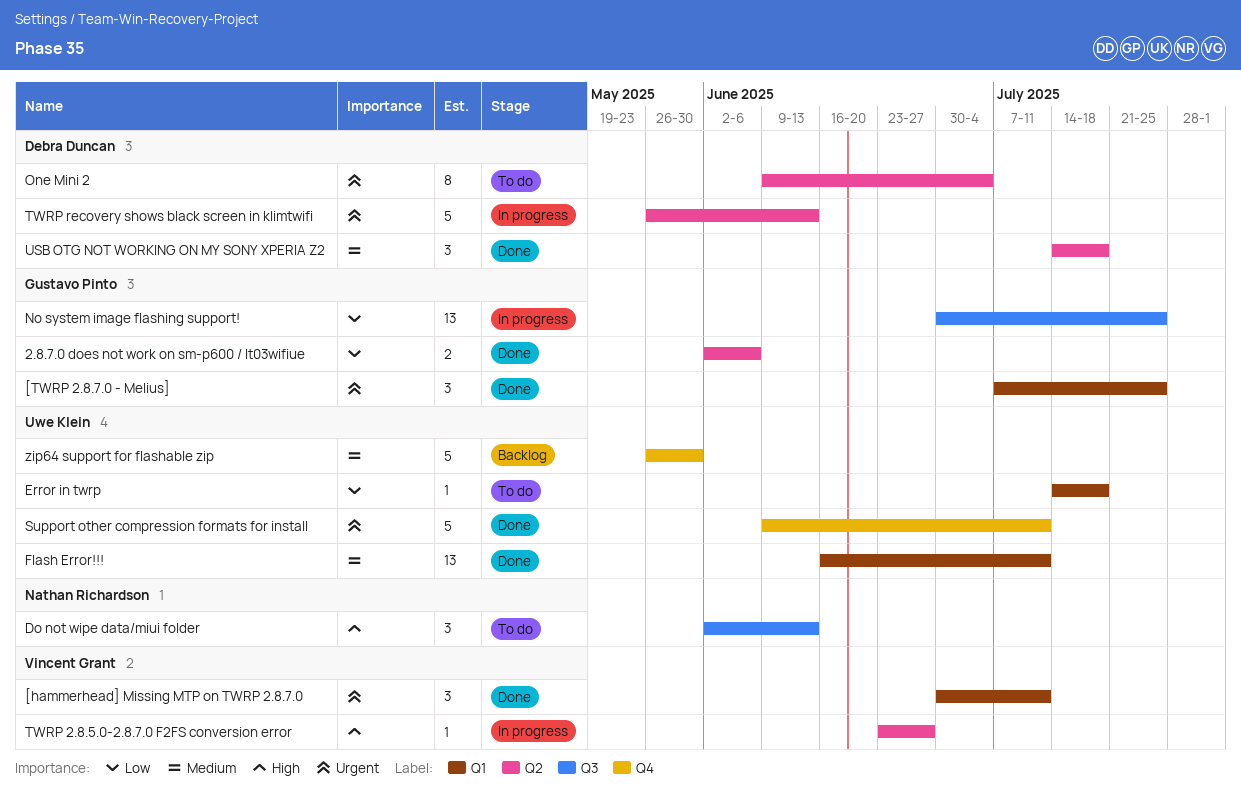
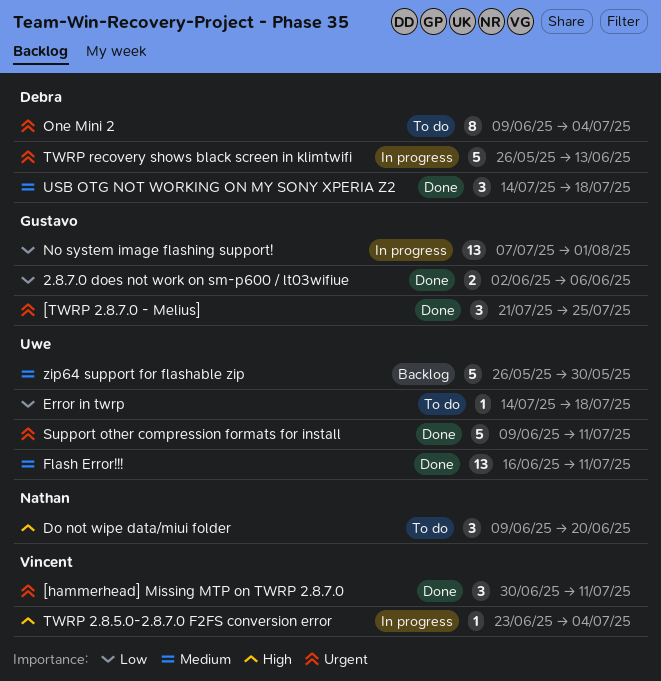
[TWRP 2.8.7.0 - Melius], start: Jul 7 -> Jul 21
Do not wipe data/miui folder, start: Jun 2 -> Jun 9
Do not wipe data/miui folder, due: Jun 13 -> Jun 20
No system image flashing support!, start: Jun 30 -> Jul 7
No system image flashing support!, due: Jul 25 -> Aug 1
TWRP 2.8.5.0-2.8.7.0 F2FS conversion error, due: Jun 27 -> Jul 4

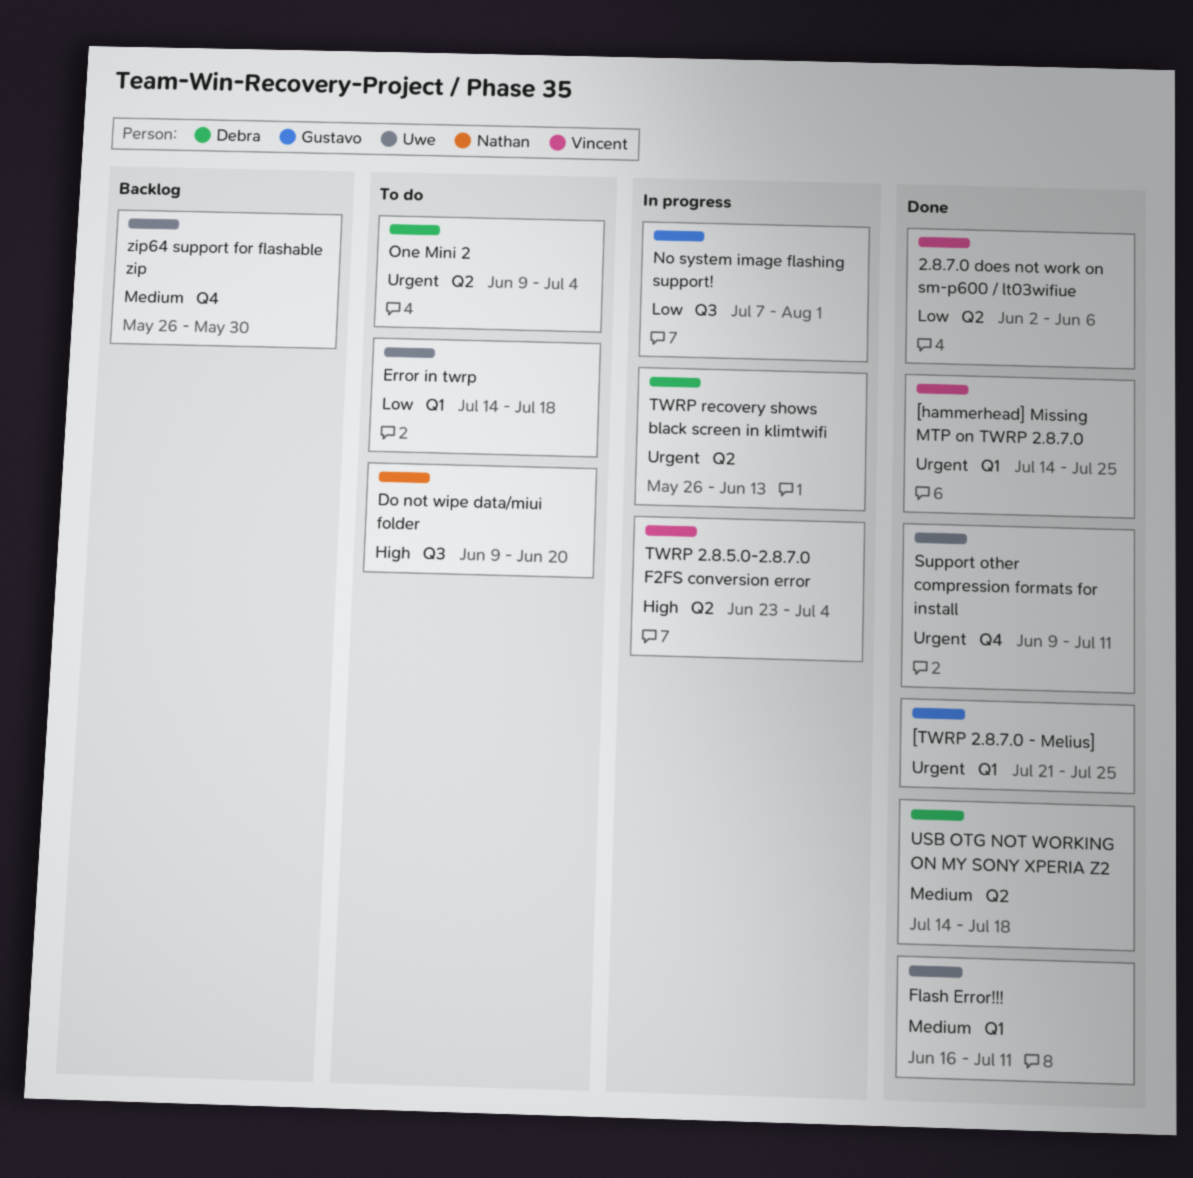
2.8.7.0 does not work on sm-p600 / lt03wifiue, owner: Gustavo -> Vincent
[hammerhead] Missing MTP on TWRP 2.8.7.0, start: Jun 30 -> Jul 14
[hammerhead] Missing MTP on TWRP 2.8.7.0, due: Jul 11 -> Jul 25

